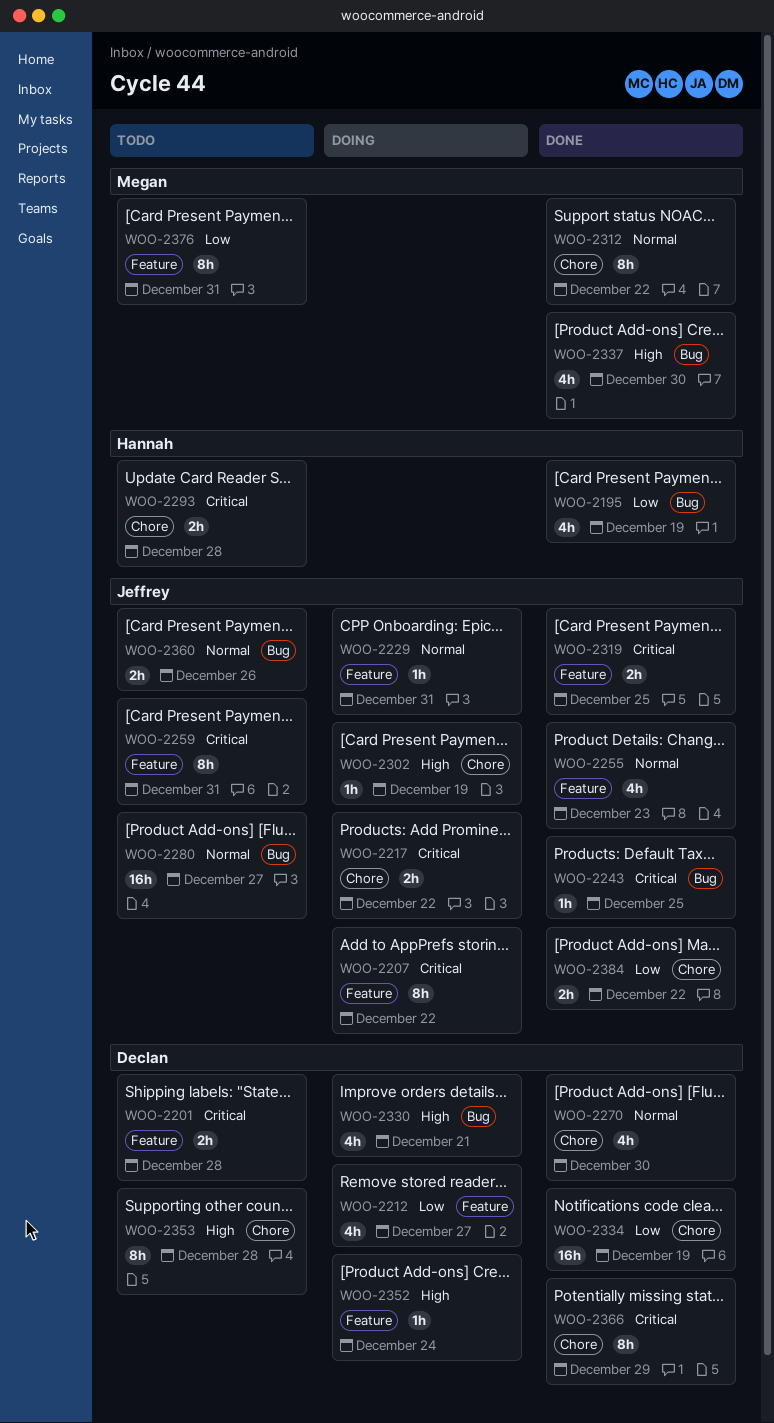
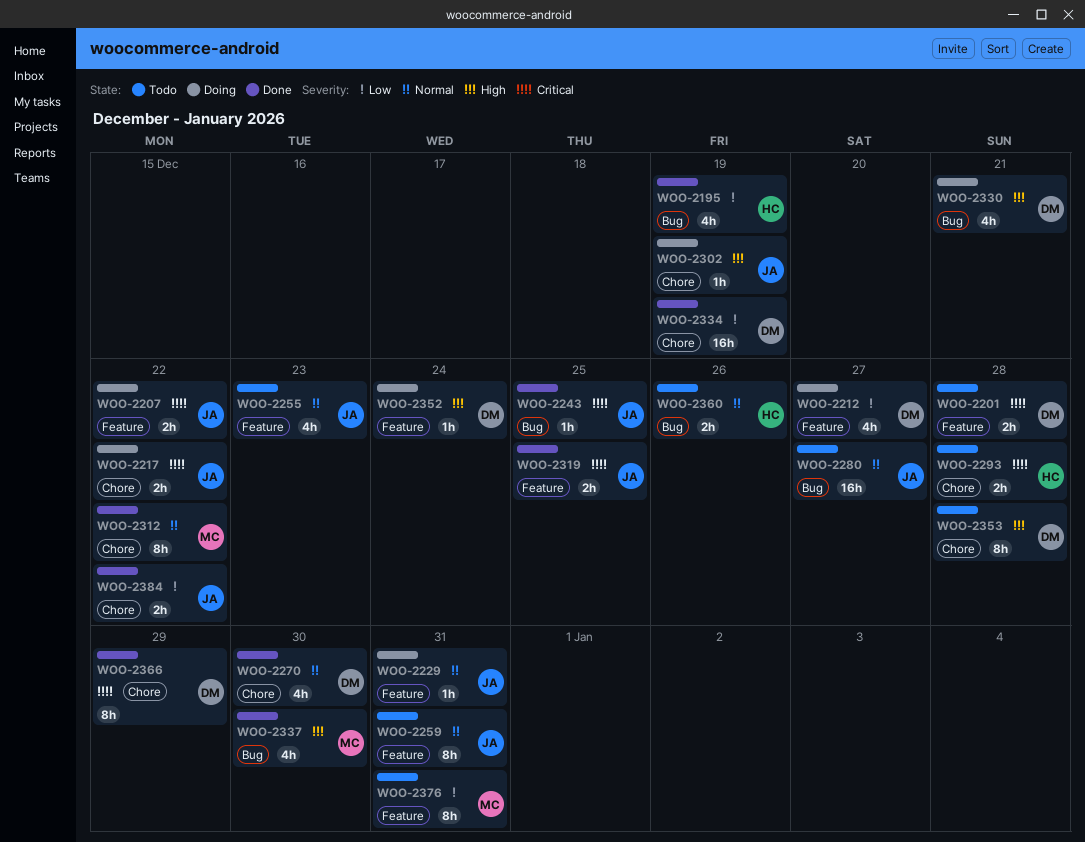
WOO-2207, estimate: 8h -> 2h
WOO-2255, status: Done -> Todo
WOO-2259, priority: Critical -> Normal
WOO-2360, owner: Jeffrey -> Hannah

